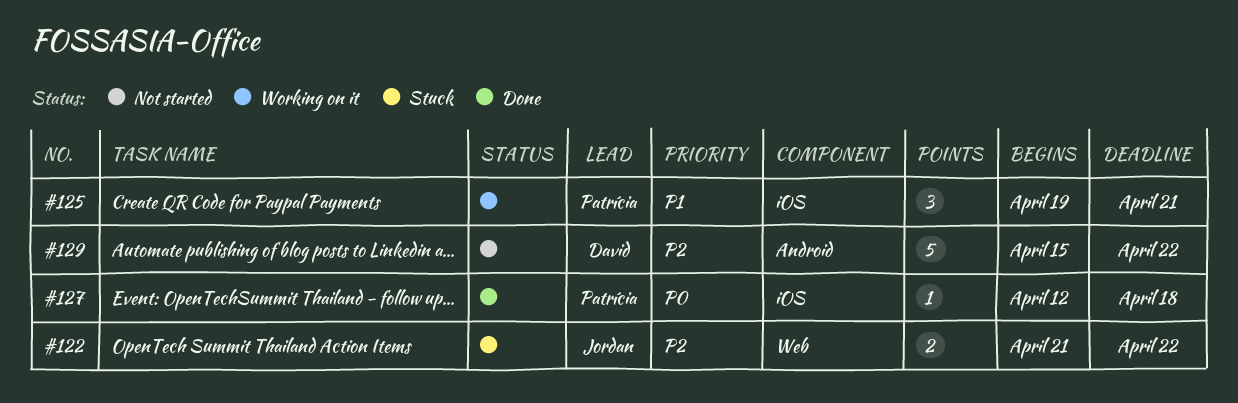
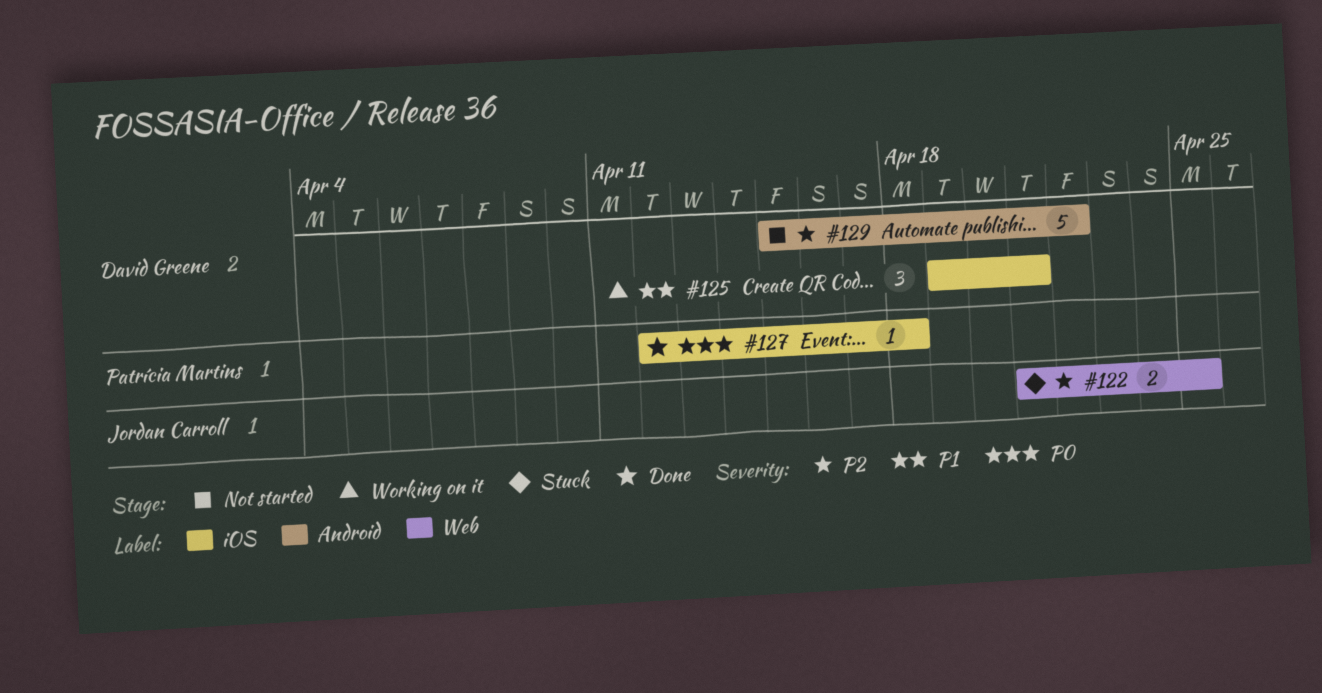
#122, due: Apr 22 -> Apr 25
#125, owner: Patrícia Martins -> David Greene

